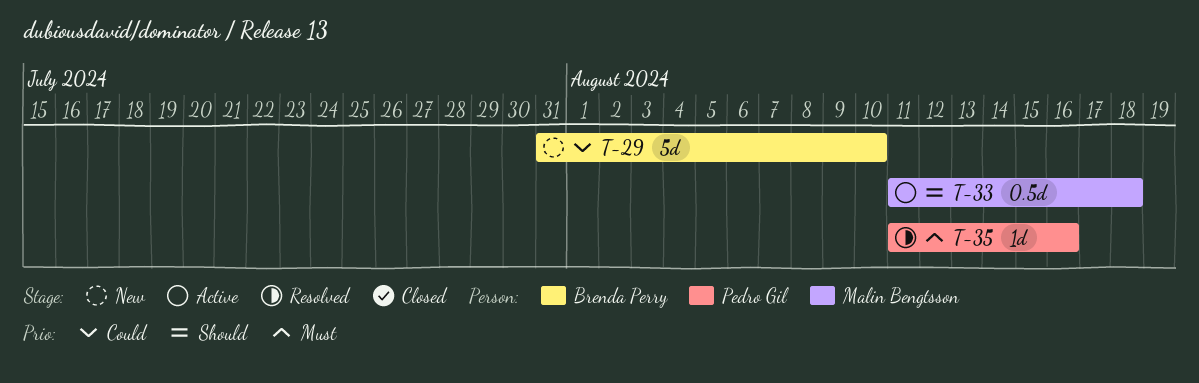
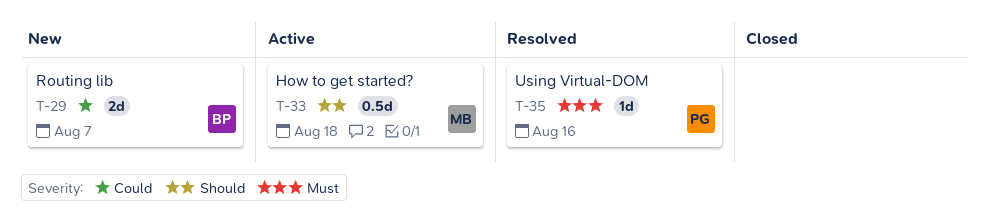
T-29, estimate: 5d -> 2d
T-29, due: Aug 10 -> Aug 7

